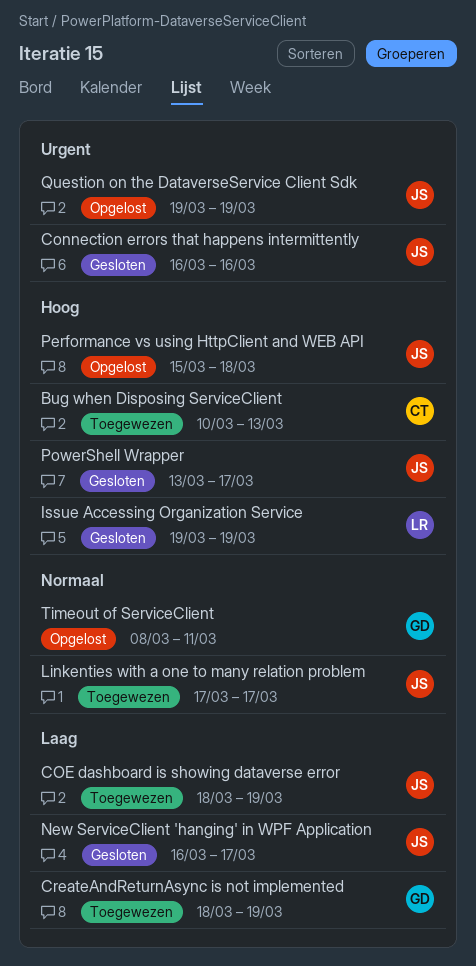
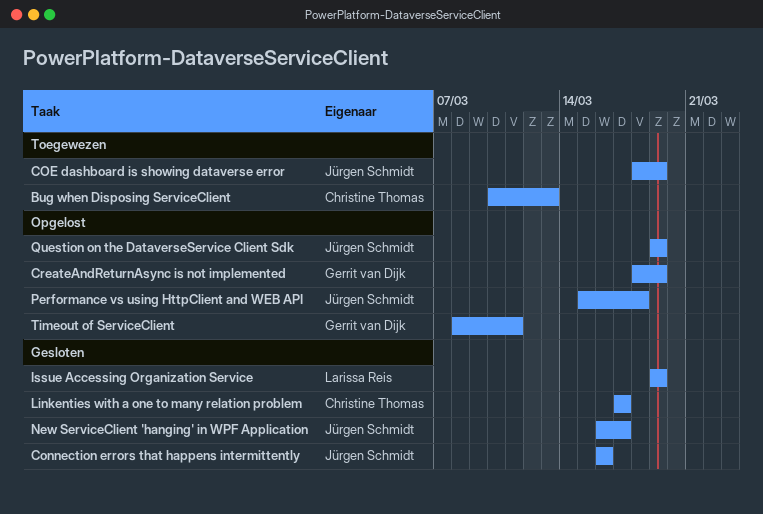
CreateAndReturnAsync is not implemented, status: Toegewezen -> Opgelost
Linkenties with a one to many relation problem, status: Toegewezen -> Gesloten
Linkenties with a one to many relation problem, owner: Jürgen Schmidt -> Christine Thomas
PowerShell Wrapper: present -> none

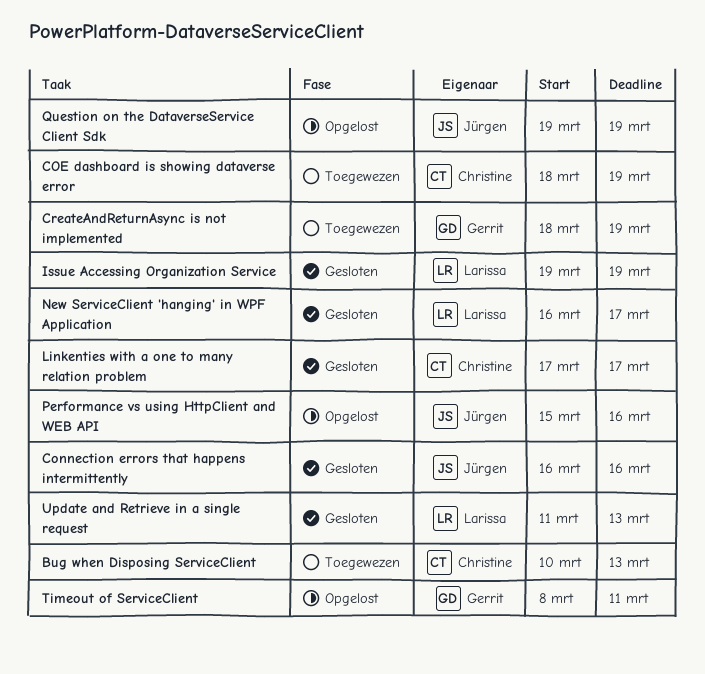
COE dashboard is showing dataverse error, owner: Jürgen Schmidt -> Christine Thomas
CreateAndReturnAsync is not implemented, status: Opgelost -> Toegewezen
New ServiceClient 'hanging' in WPF Application, owner: Jürgen Schmidt -> Larissa Reis
Performance vs using HttpClient and WEB API, due: Mar 18 -> Mar 16
Update and Retrieve in a single request: none -> present

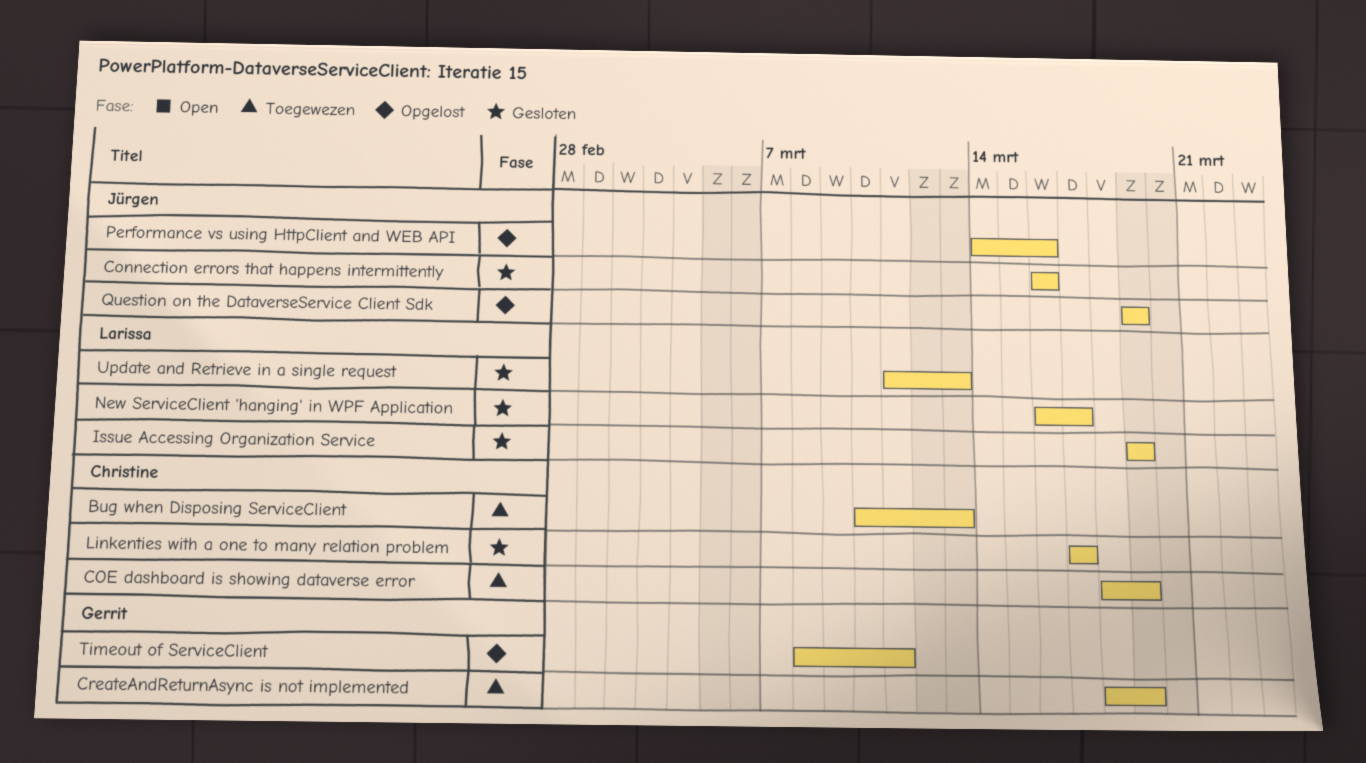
Performance vs using HttpClient and WEB API, start: Mar 15 -> Mar 14

